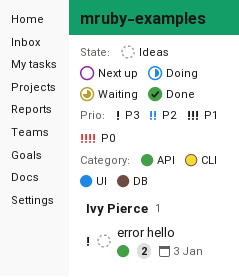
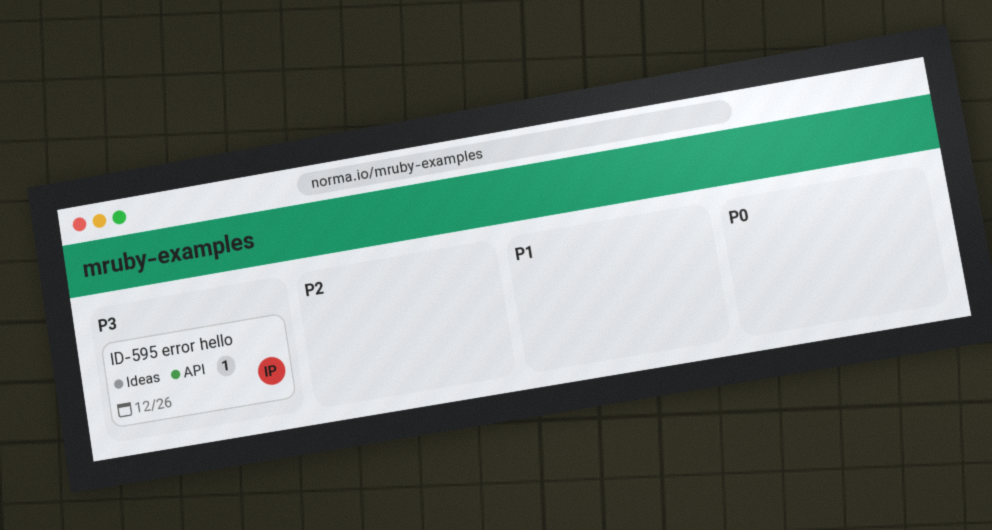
error hello, estimate: 2 -> 1
error hello, due: Jan 3 -> Dec 26

